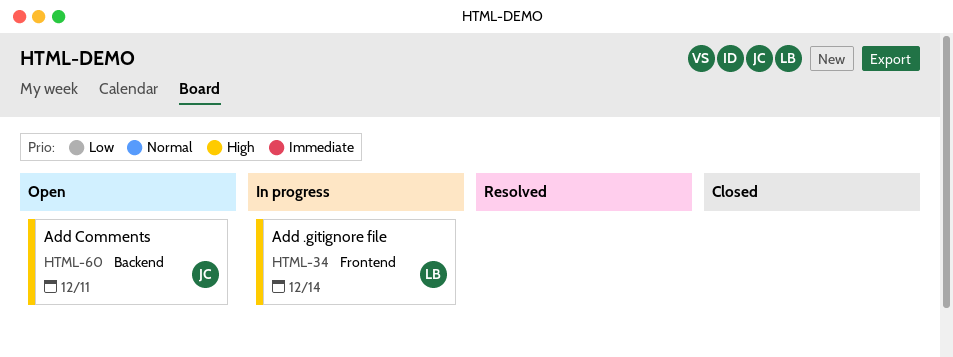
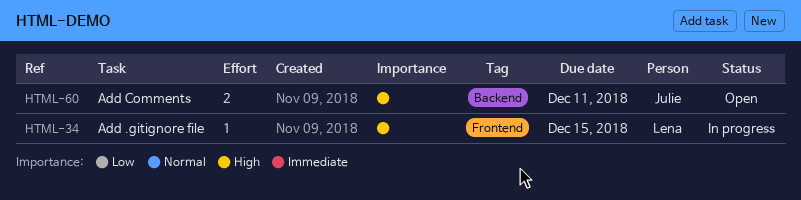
HTML-34, due: Dec 14 -> Dec 15

